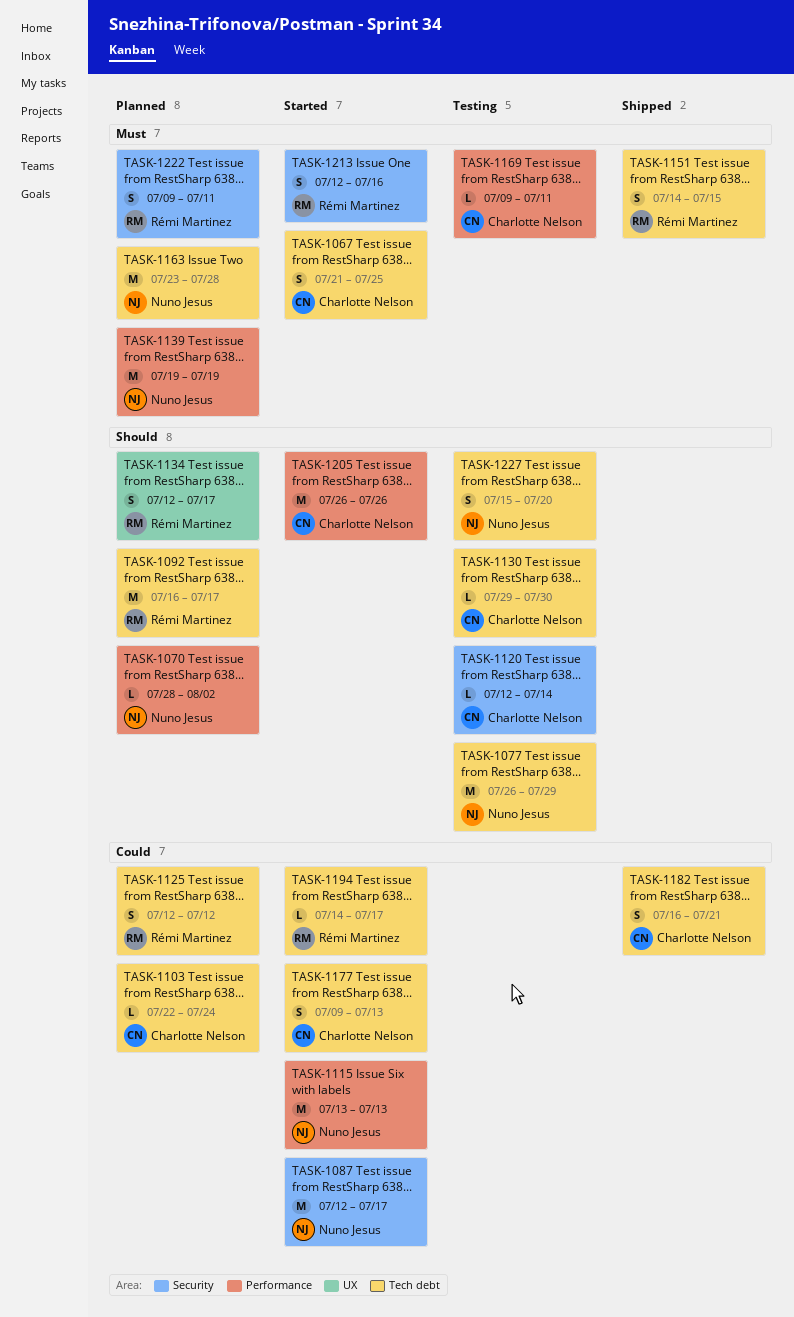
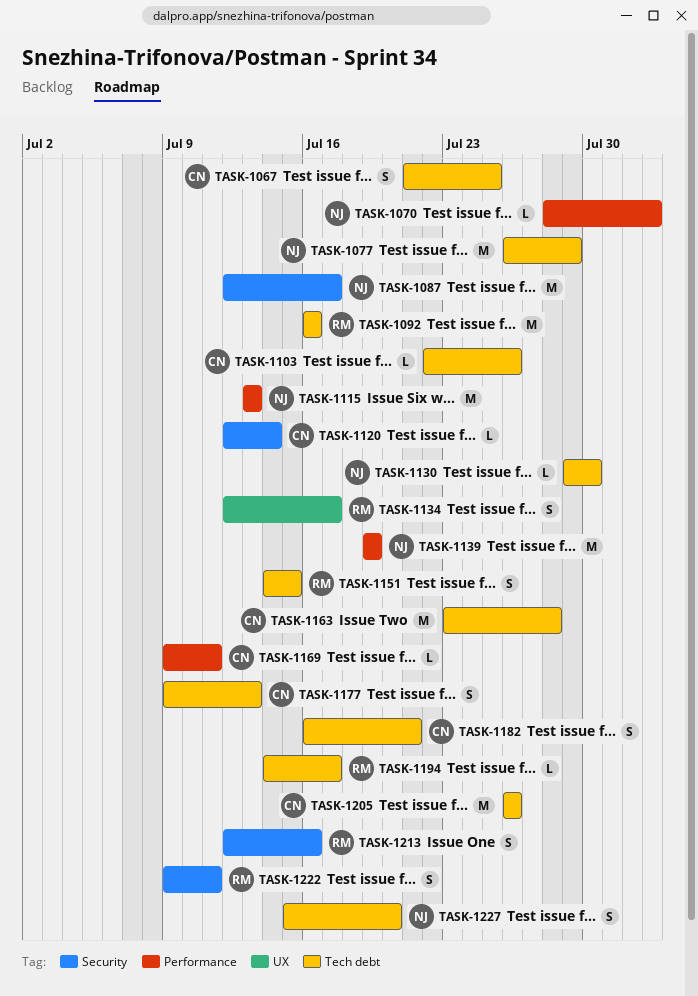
TASK-1092, due: Jul 17 -> Jul 16
TASK-1103, due: Jul 24 -> Jul 26
TASK-1125: present -> none
TASK-1130, owner: Charlotte Nelson -> Nuno Jesus
TASK-1163, owner: Nuno Jesus -> Charlotte Nelson
TASK-1205, label: Performance -> Tech debt

